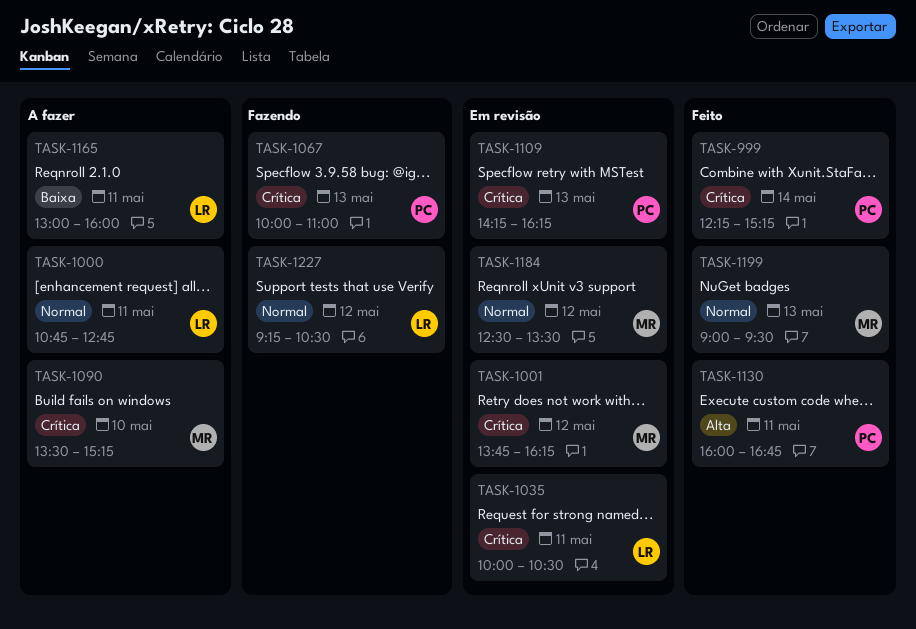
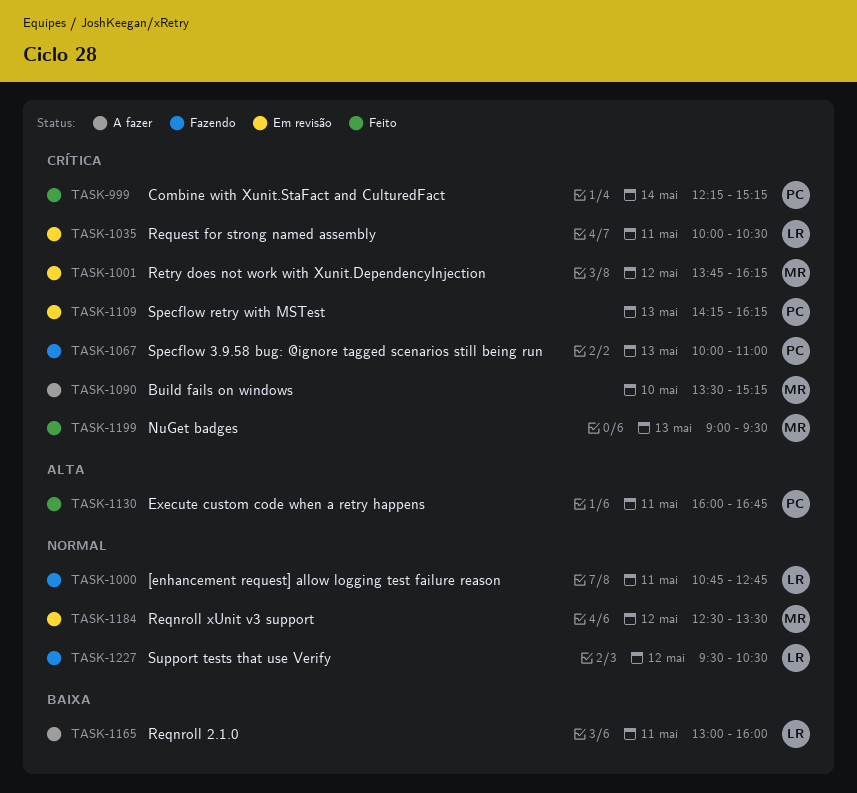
TASK-1000, status: A fazer -> Fazendo
TASK-1199, priority: Normal -> Crítica
TASK-1227, begins: 09:15 -> 09:30

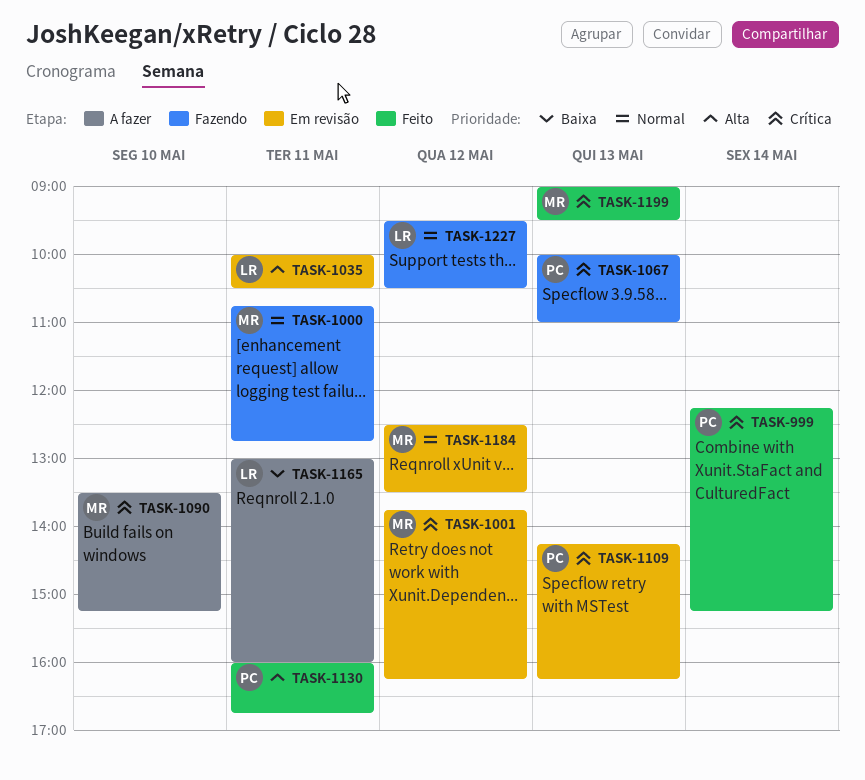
TASK-1000, owner: LR -> MR
TASK-1035, priority: Crítica -> Alta

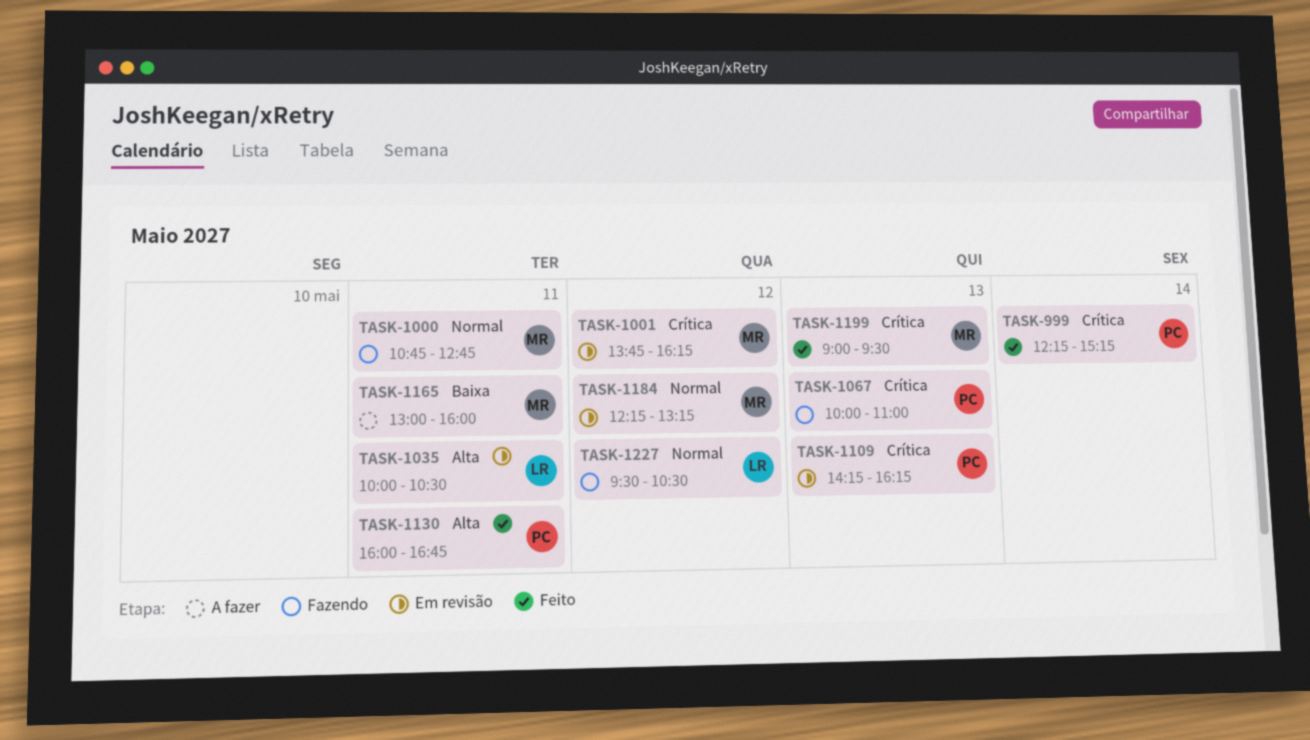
TASK-1090: present -> none
TASK-1165, owner: LR -> MR
TASK-1184, begins: 12:30 -> 12:15
TASK-1184, ends: 13:30 -> 13:15

